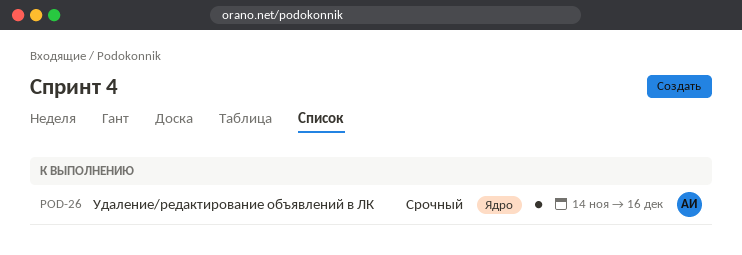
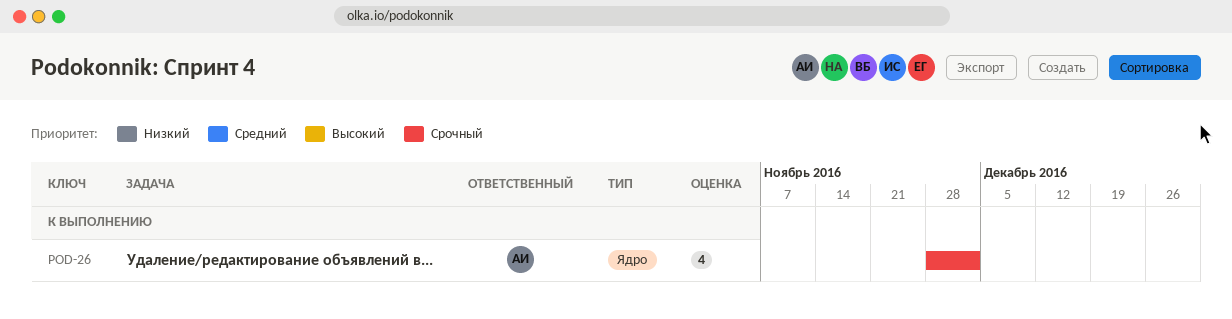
POD-26, estimate: 1 -> 4
POD-26, start: Nov 14 -> Nov 28
POD-26, due: Dec 16 -> Dec 2

